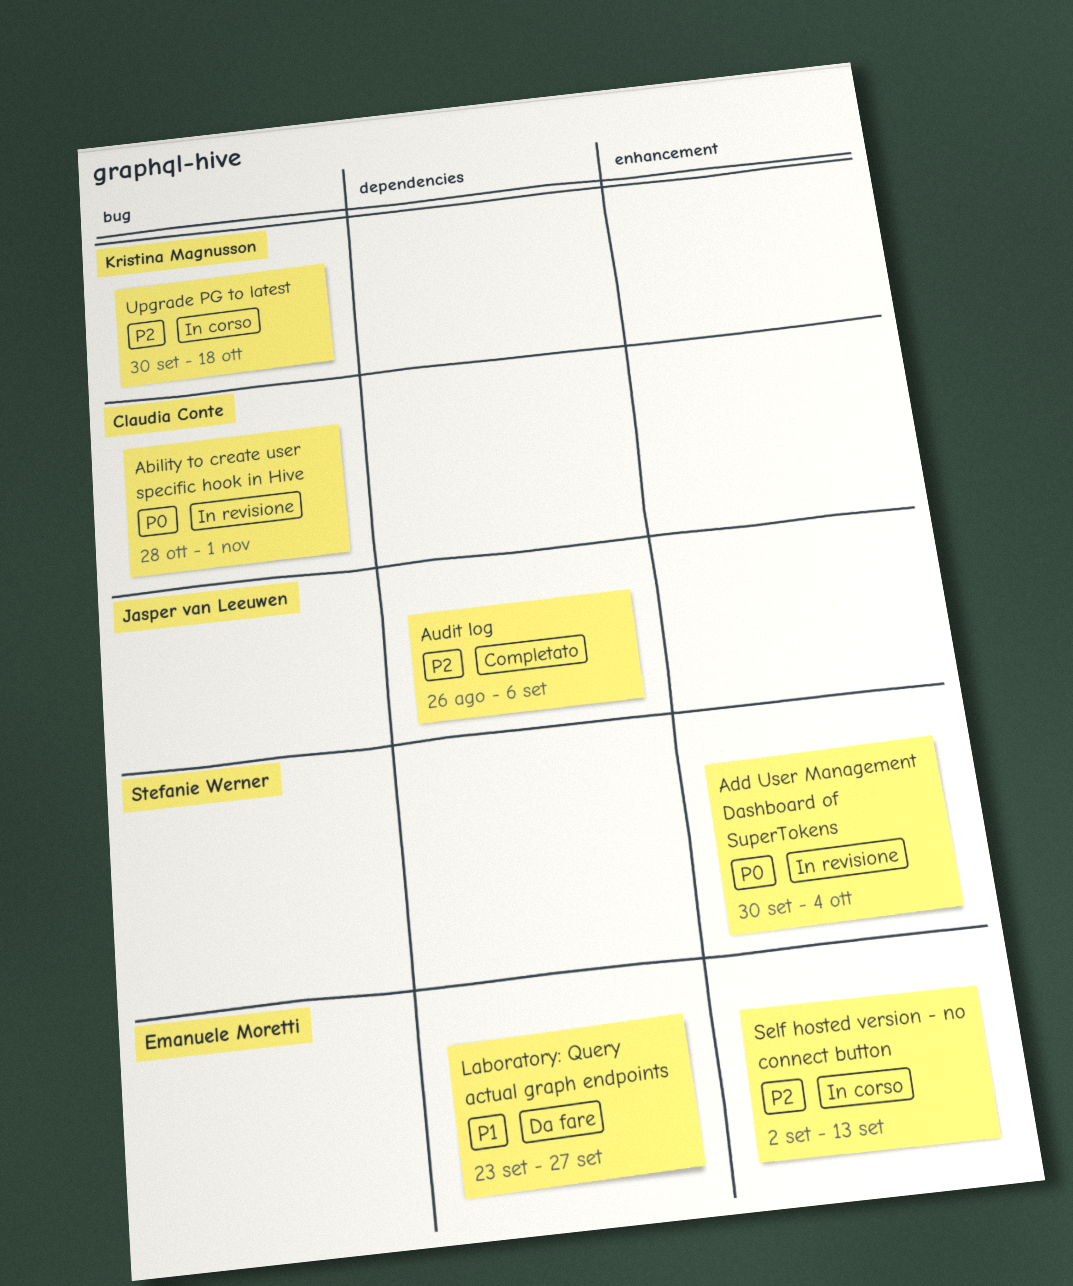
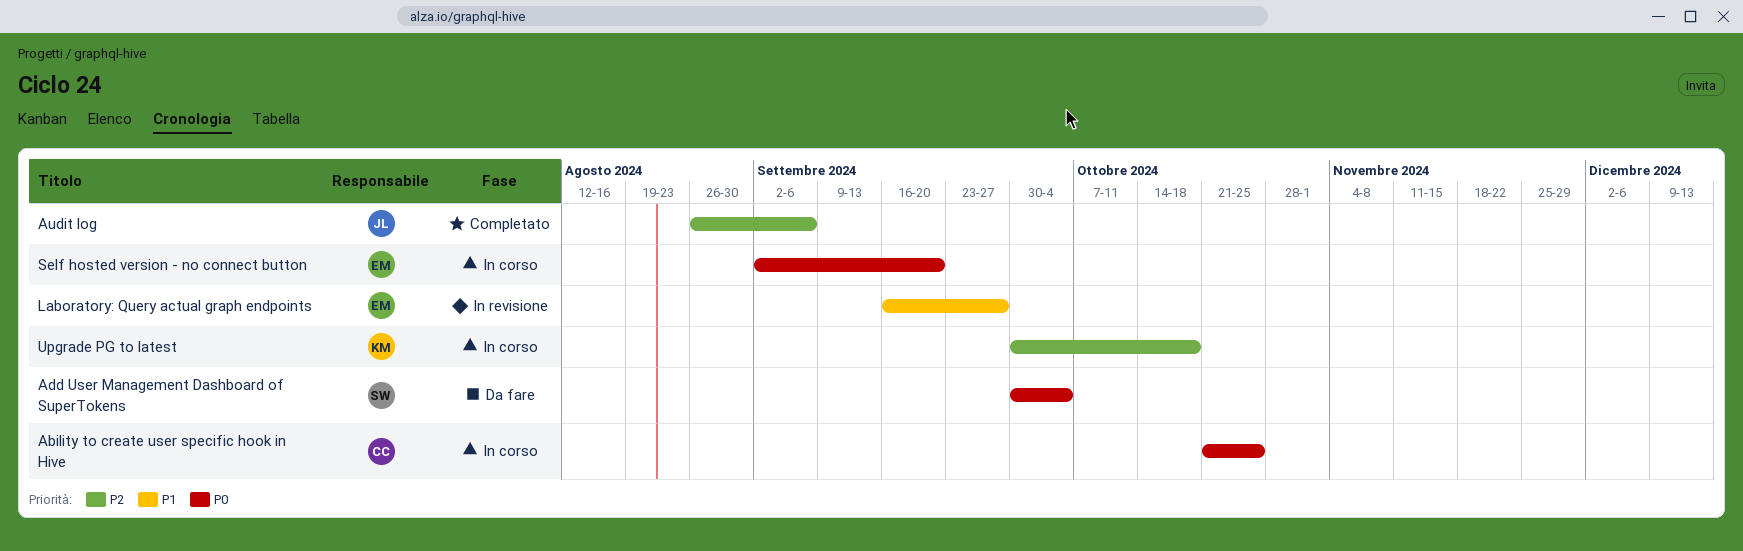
Ability to create user specific hook in Hive, status: In revisione -> In corso
Ability to create user specific hook in Hive, start: Oct 28 -> Oct 21
Ability to create user specific hook in Hive, due: Nov 1 -> Oct 25
Add User Management Dashboard of SuperTokens, status: In revisione -> Da fare
Laboratory: Query actual graph endpoints, status: Da fare -> In revisione
Laboratory: Query actual graph endpoints, start: Sep 23 -> Sep 16
Self hosted version - no connect button, priority: P2 -> P0
Self hosted version - no connect button, due: Sep 13 -> Sep 20

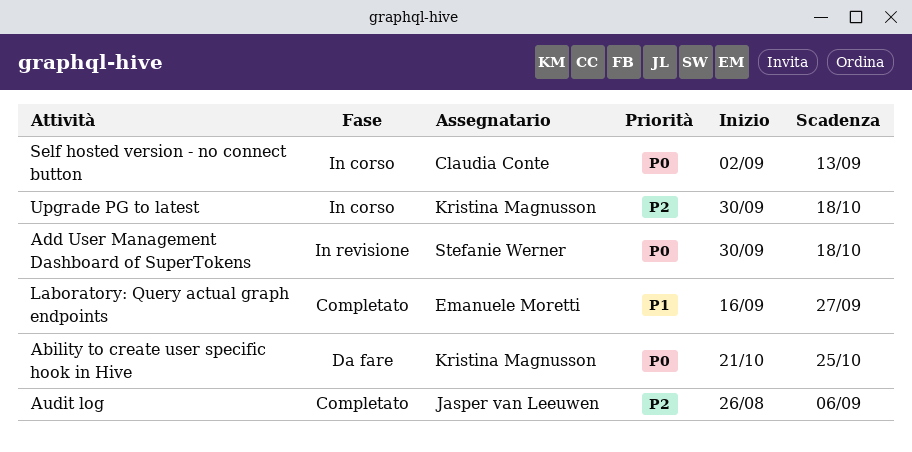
Ability to create user specific hook in Hive, status: In corso -> Da fare
Ability to create user specific hook in Hive, owner: Claudia Conte -> Kristina Magnusson
Add User Management Dashboard of SuperTokens, status: Da fare -> In revisione
Add User Management Dashboard of SuperTokens, due: Oct 4 -> Oct 18
Laboratory: Query actual graph endpoints, status: In revisione -> Completato
Self hosted version - no connect button, owner: Emanuele Moretti -> Claudia Conte
Self hosted version - no connect button, due: Sep 20 -> Sep 13

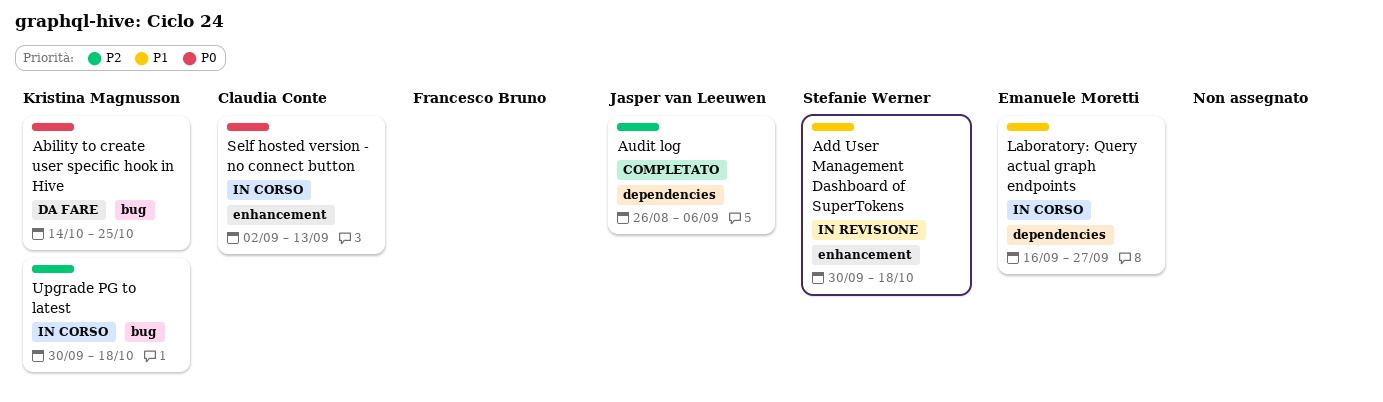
Ability to create user specific hook in Hive, start: Oct 21 -> Oct 14
Add User Management Dashboard of SuperTokens, priority: P0 -> P1
Laboratory: Query actual graph endpoints, status: Completato -> In corso

